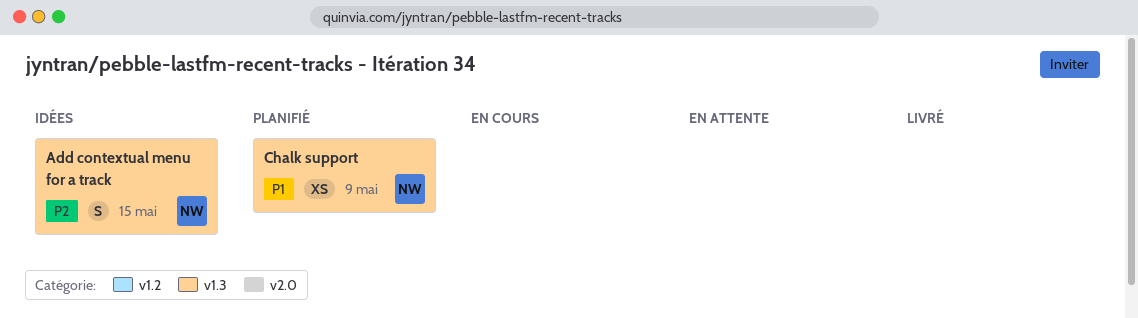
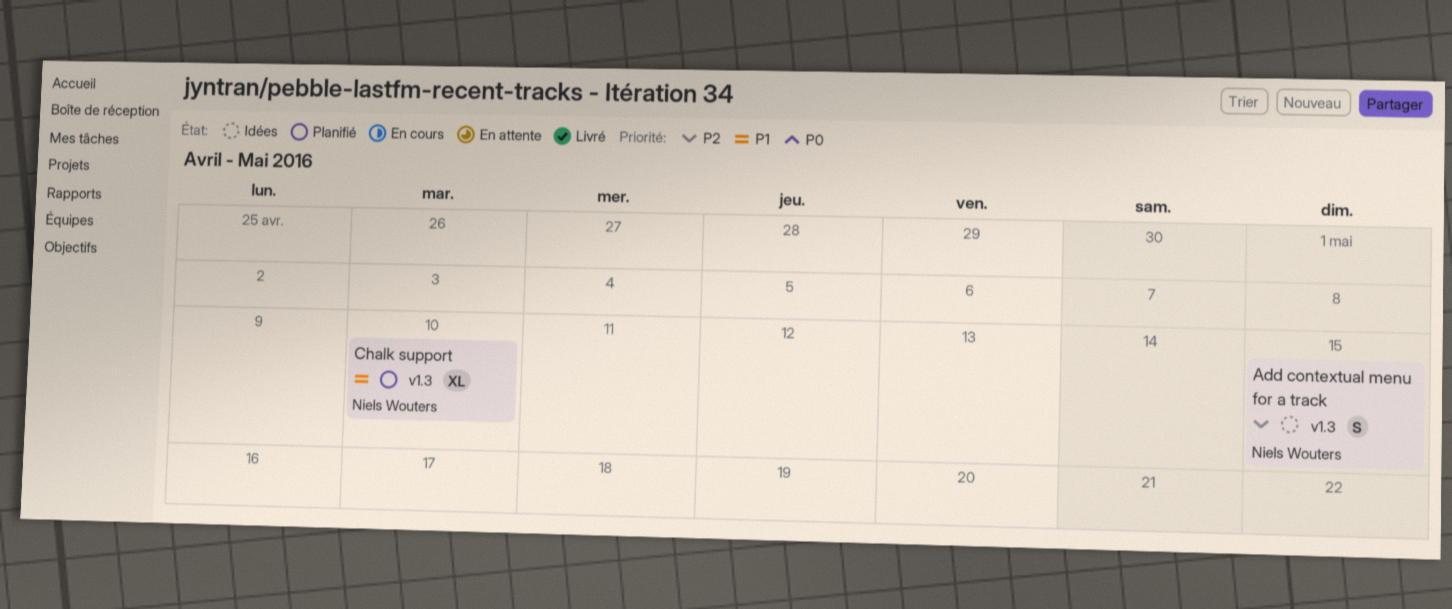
Chalk support, estimate: XS -> XL
Chalk support, due: May 9 -> May 10

